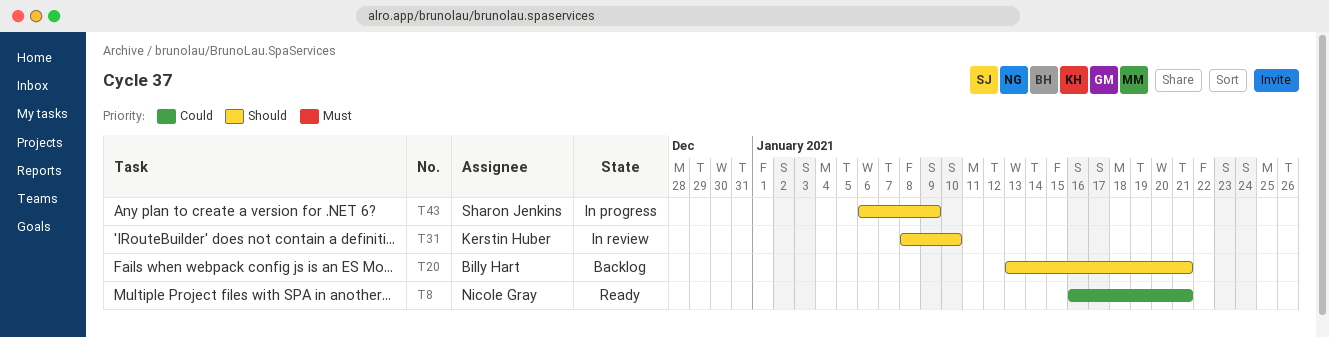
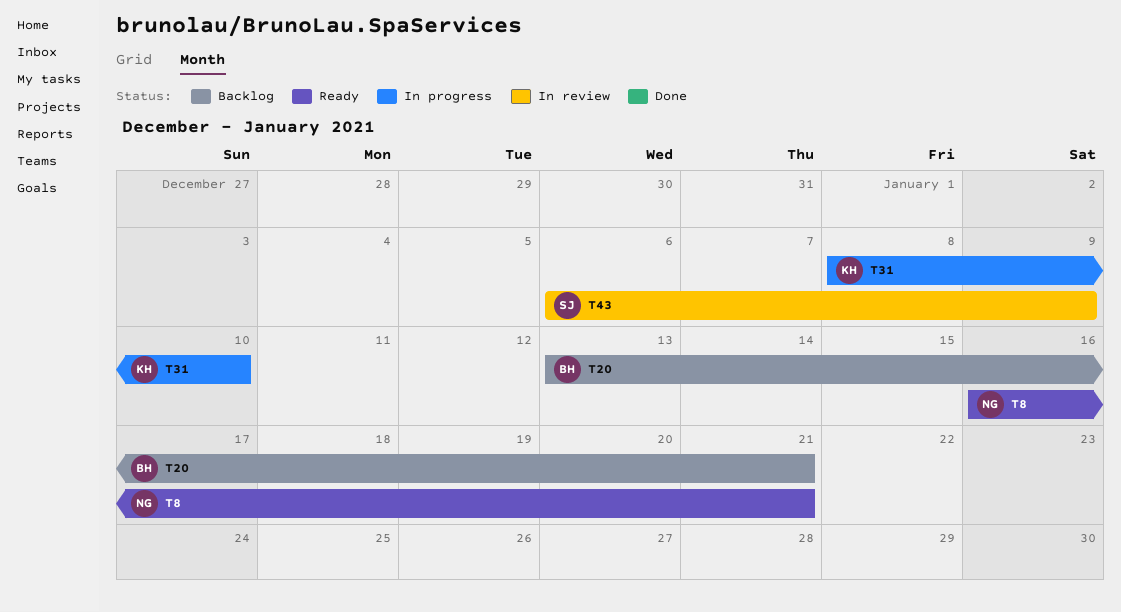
T31, status: In review -> In progress
T43, status: In progress -> In review

